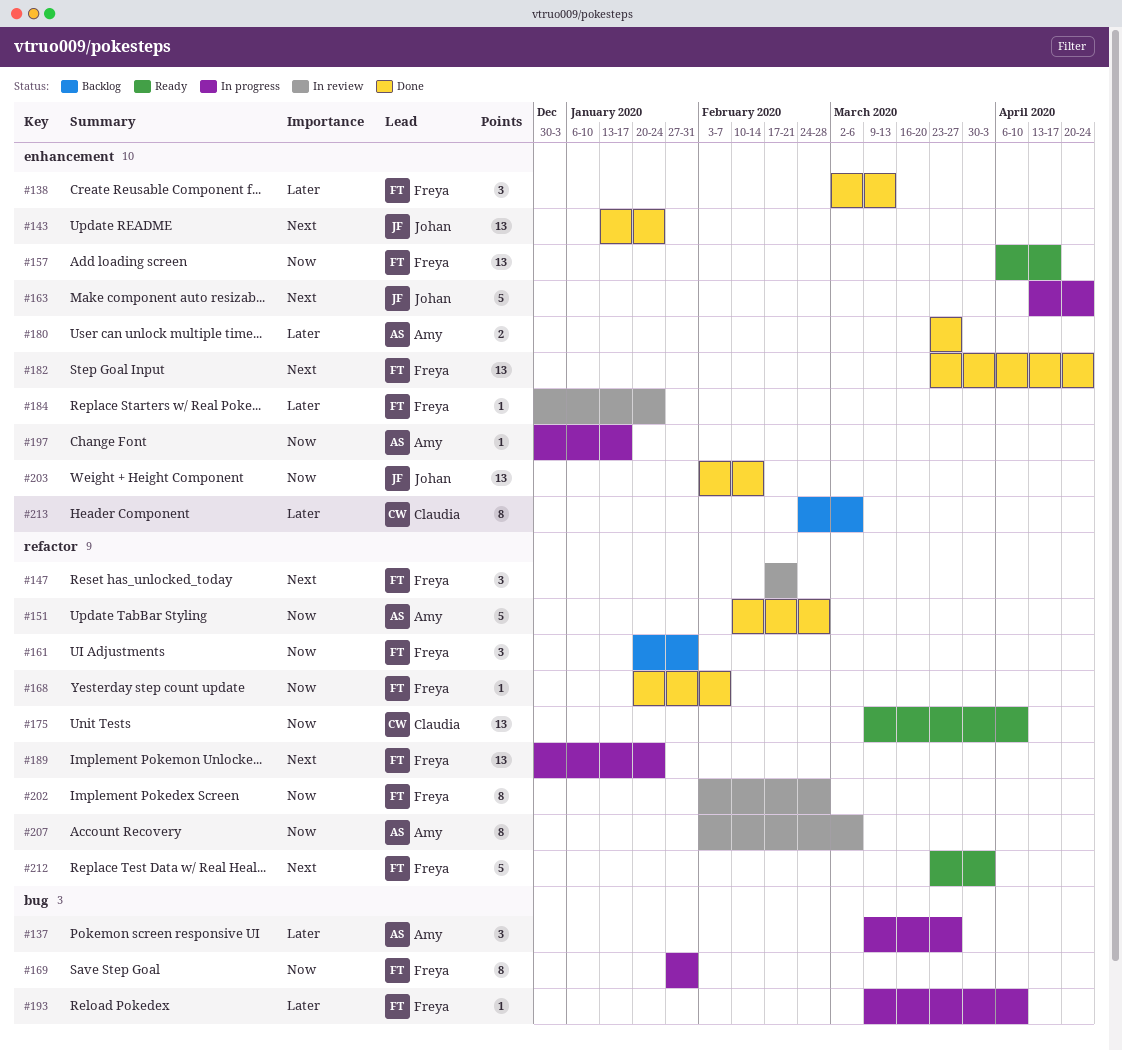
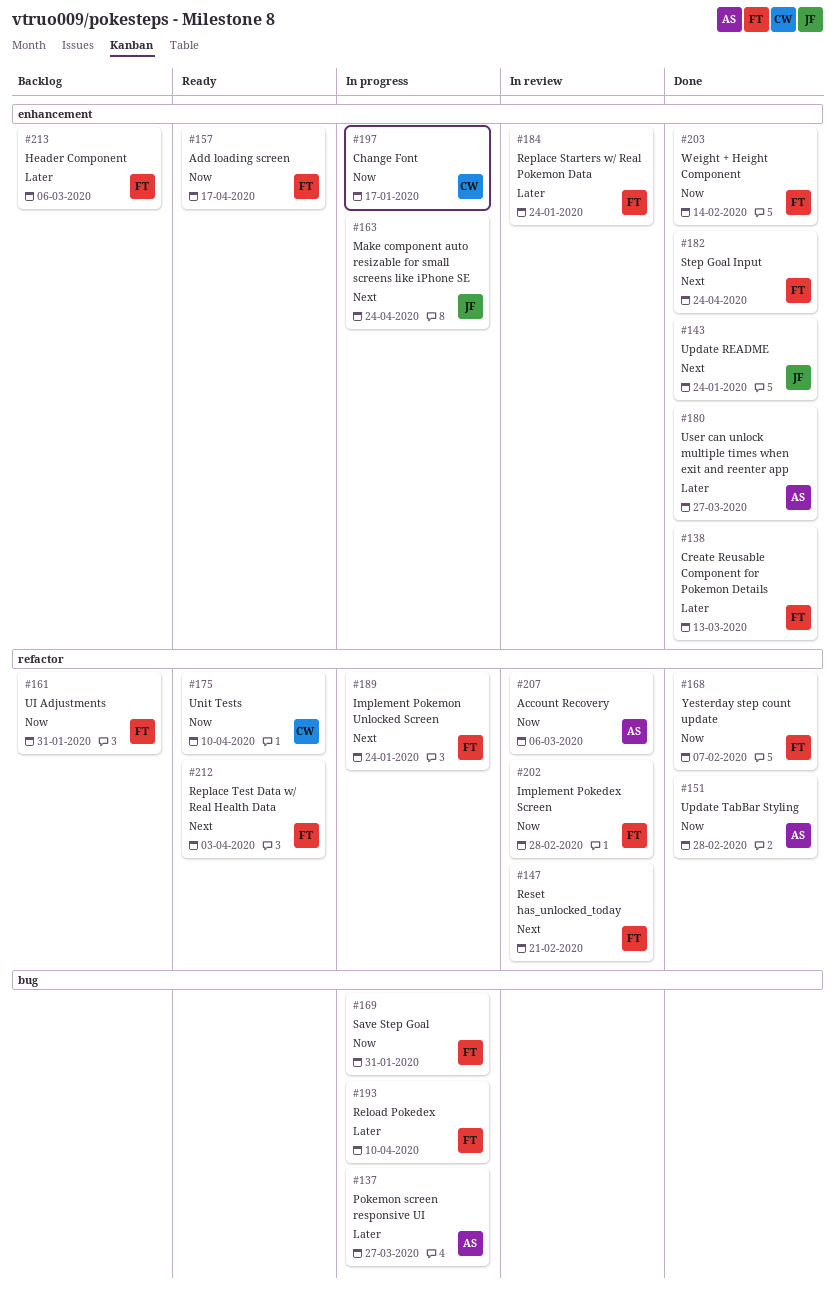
#197, owner: Amy -> Claudia
#203, owner: Johan -> Freya
#213, owner: Claudia -> Freya

